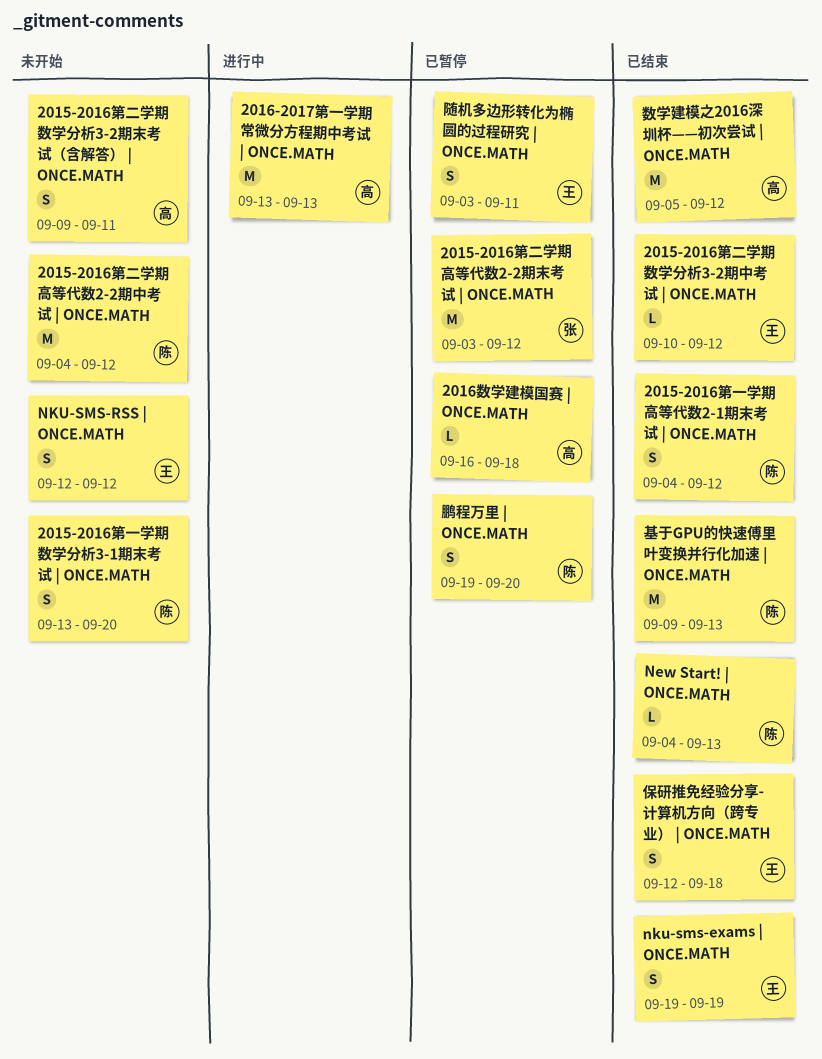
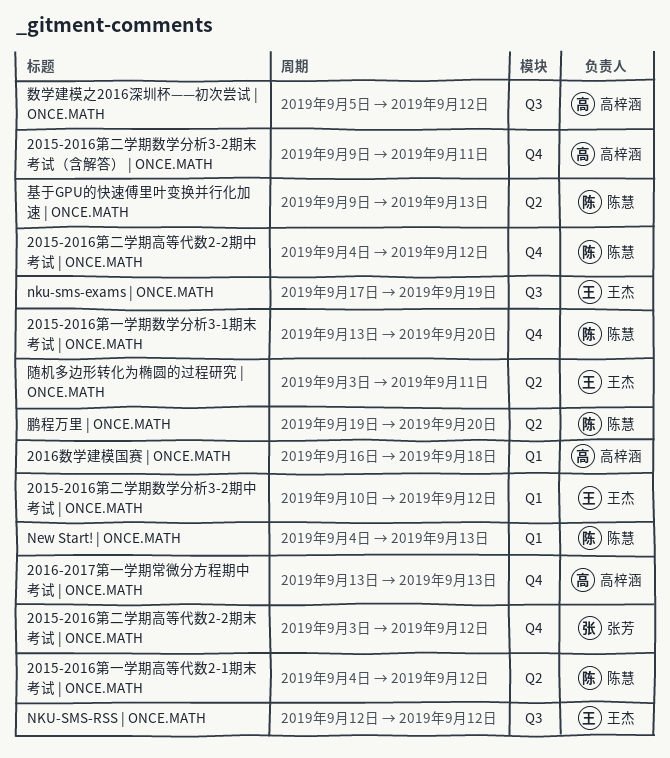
nku-sms-exams | ONCE.MATH, start: Sep 19 -> Sep 17
保研推免经验分享-计算机方向（跨专业） | ONCE.MATH: present -> none

